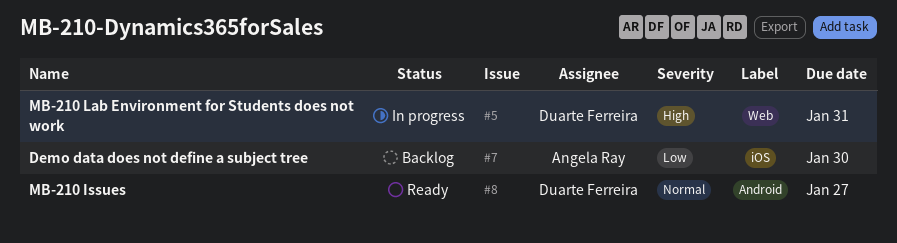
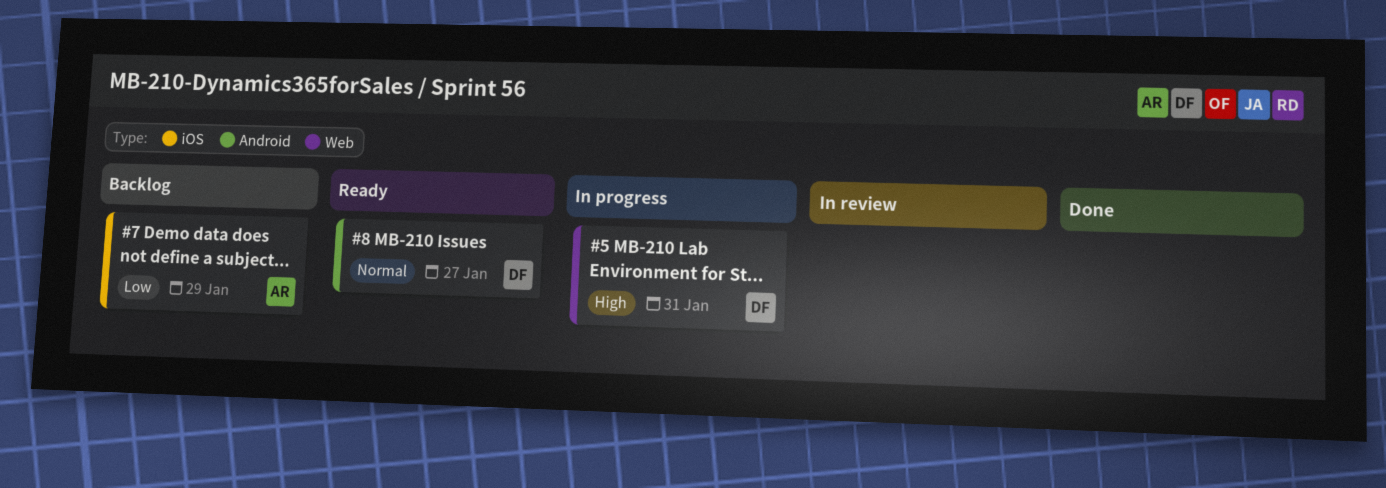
#7, due: Jan 30 -> Jan 29

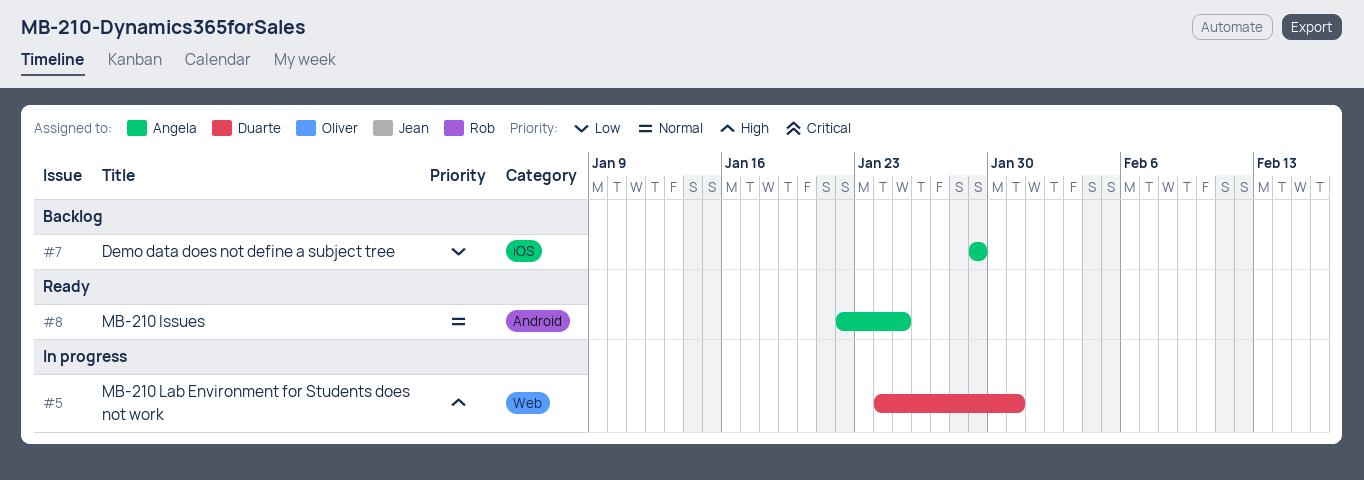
#8, owner: Duarte -> Angela
#8, due: Jan 27 -> Jan 25

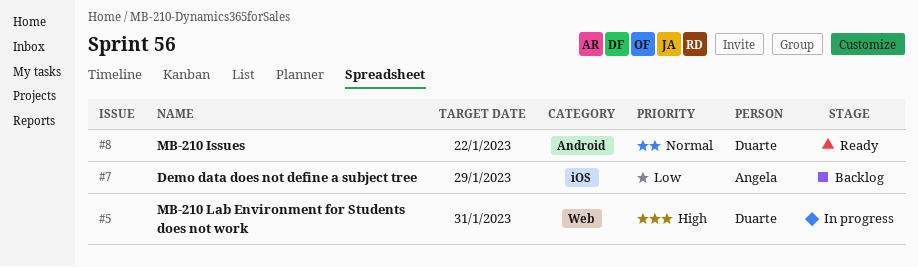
#8, owner: Angela -> Duarte
#8, due: Jan 25 -> Jan 22

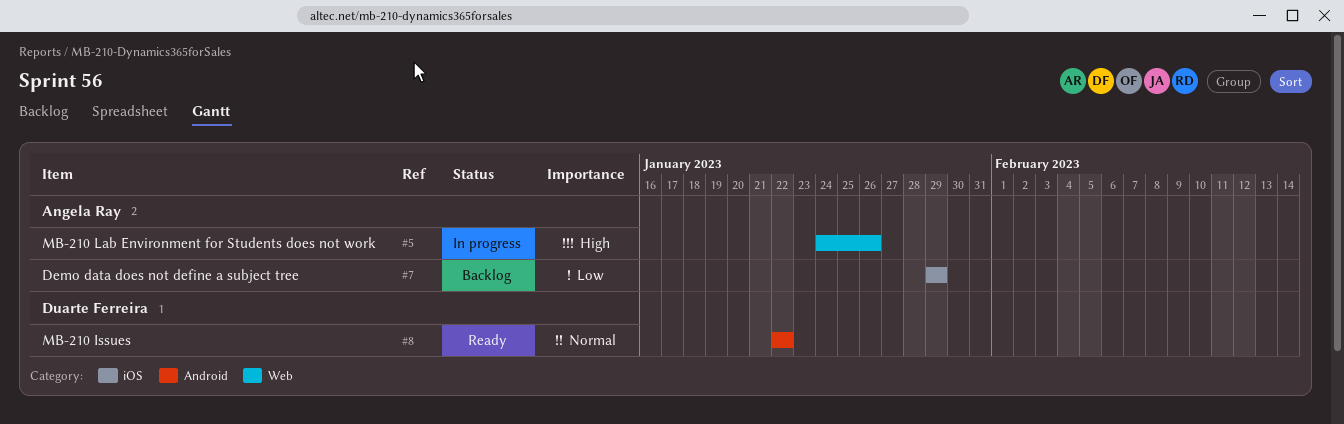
#5, owner: Duarte Ferreira -> Angela Ray
#5, due: Jan 31 -> Jan 26

